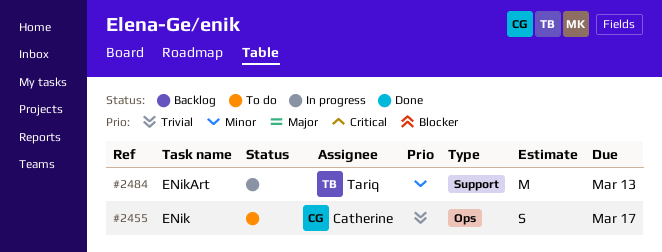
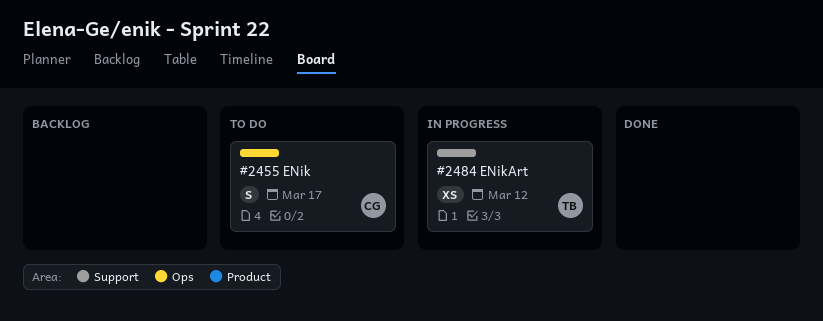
#2484, estimate: M -> XS
#2484, due: Mar 13 -> Mar 12

